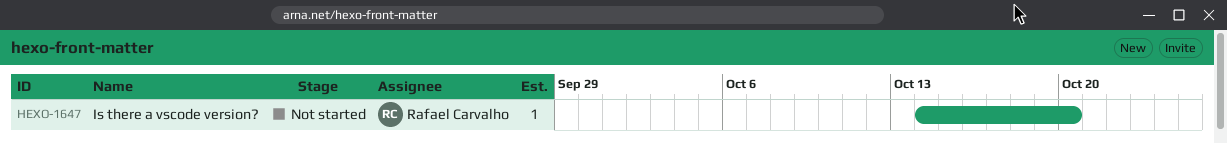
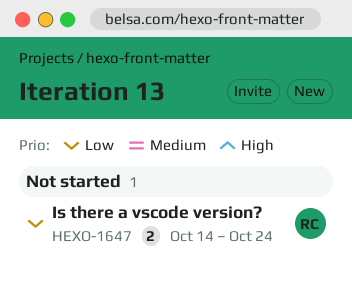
HEXO-1647, estimate: 1 -> 2
HEXO-1647, due: Oct 20 -> Oct 24

